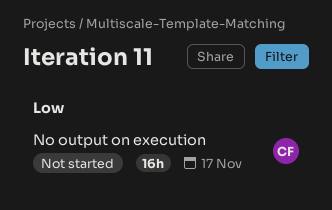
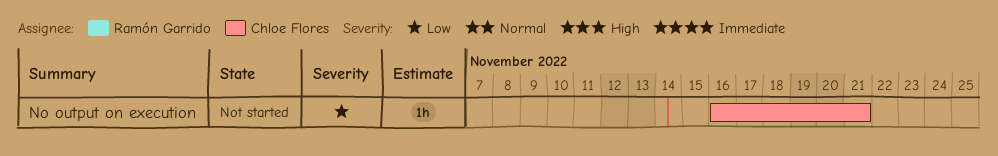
No output on execution, estimate: 16h -> 1h
No output on execution, due: Nov 17 -> Nov 21

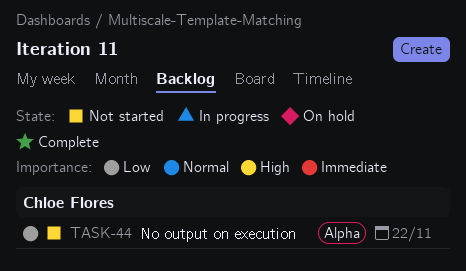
No output on execution, due: Nov 21 -> Nov 22

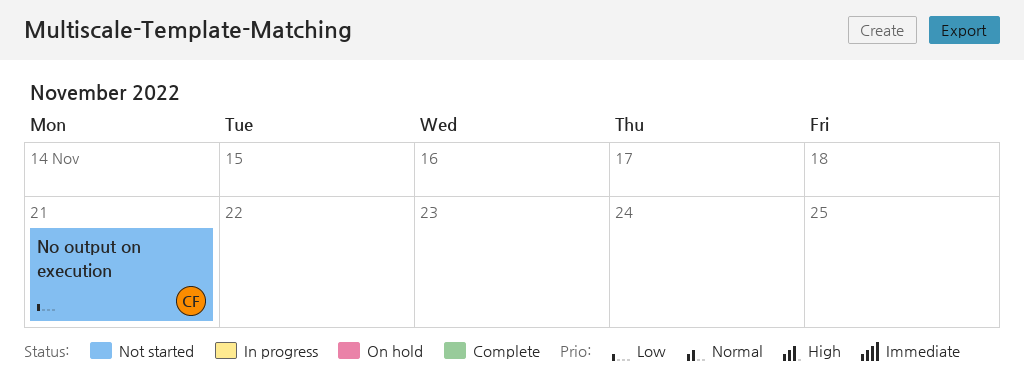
No output on execution, due: Nov 22 -> Nov 21

